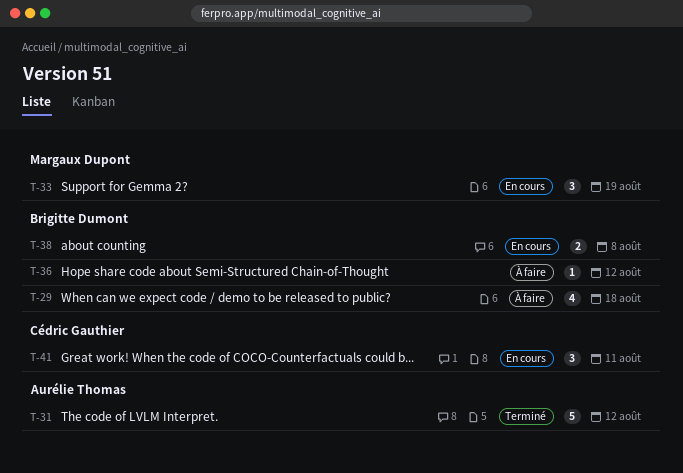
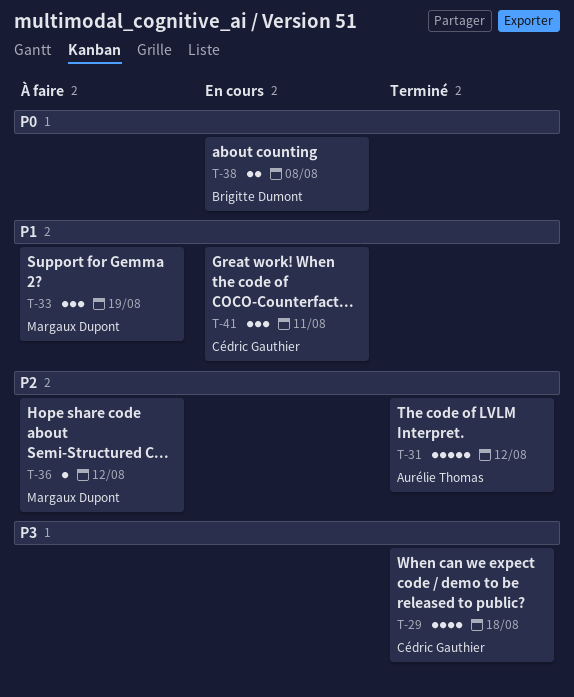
T-29, status: À faire -> Terminé
T-29, owner: Brigitte Dumont -> Cédric Gauthier
T-33, status: En cours -> À faire
T-36, owner: Brigitte Dumont -> Margaux Dupont

